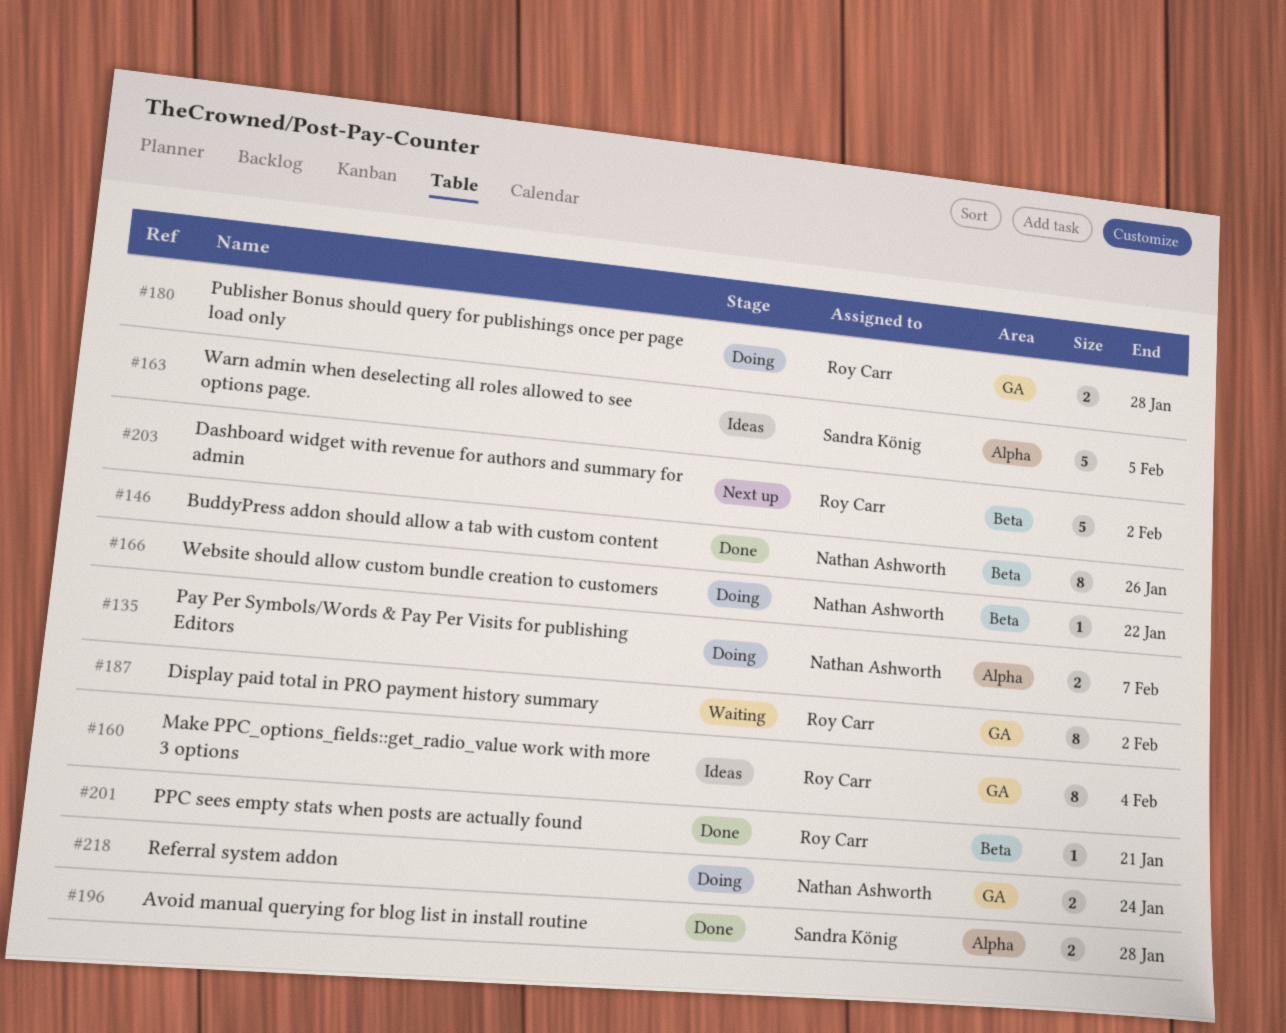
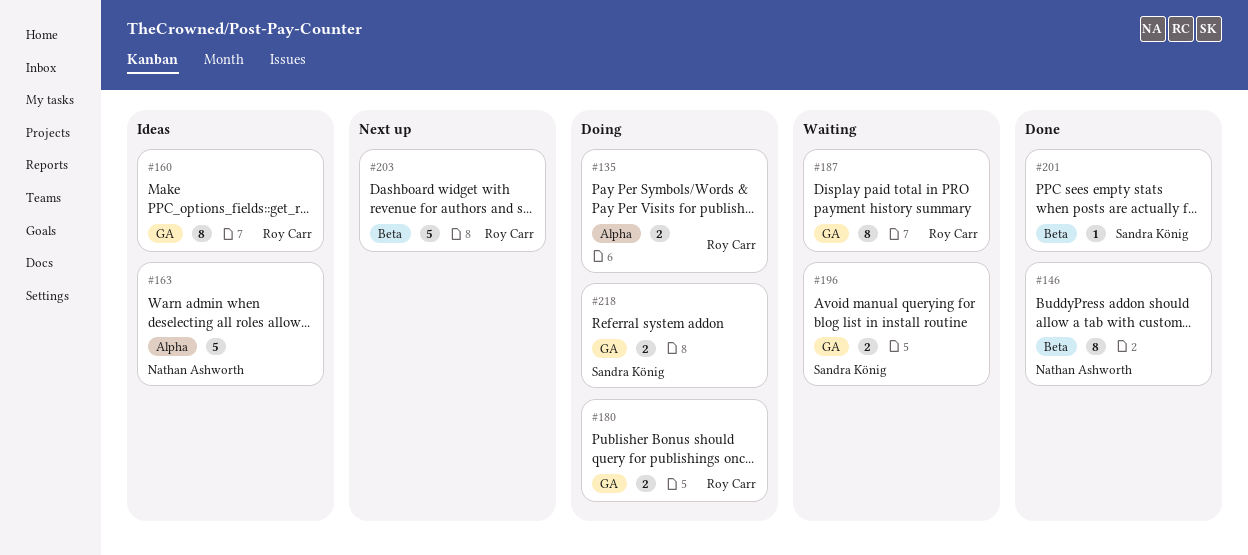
#135, owner: Nathan Ashworth -> Roy Carr
#163, owner: Sandra König -> Nathan Ashworth
#166: present -> none
#196, status: Done -> Waiting
#196, label: Alpha -> GA
#201, owner: Roy Carr -> Sandra König
#218, owner: Nathan Ashworth -> Sandra König

